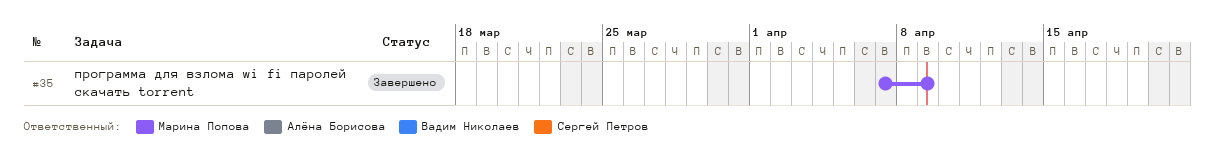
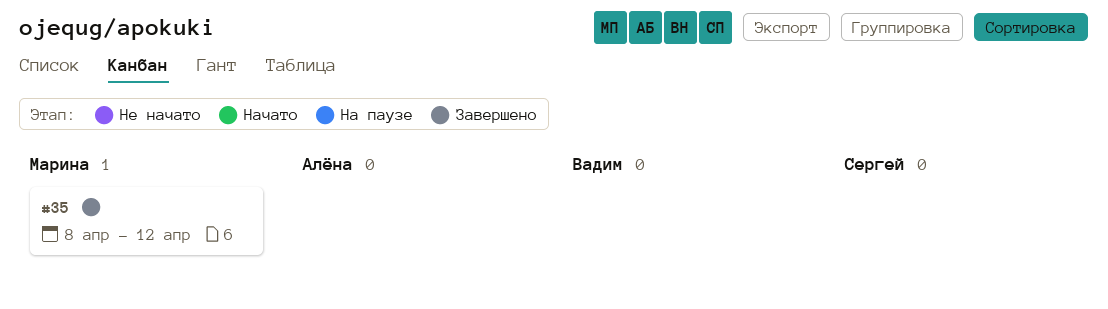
#35, start: Apr 7 -> Apr 8
#35, due: Apr 9 -> Apr 12

